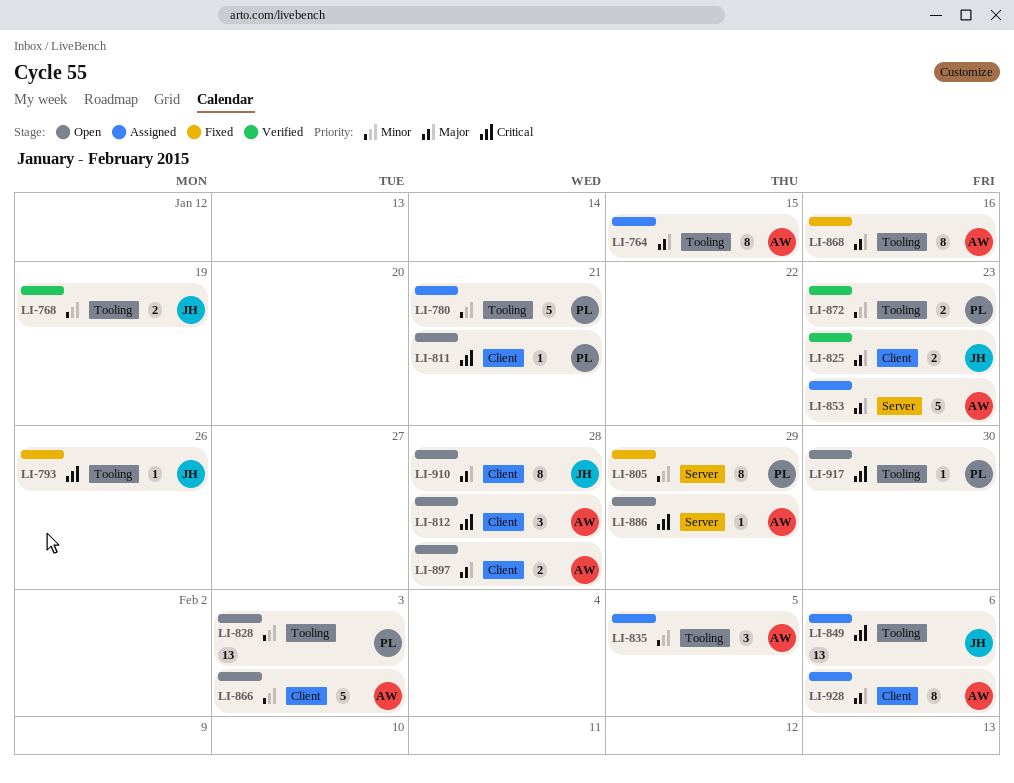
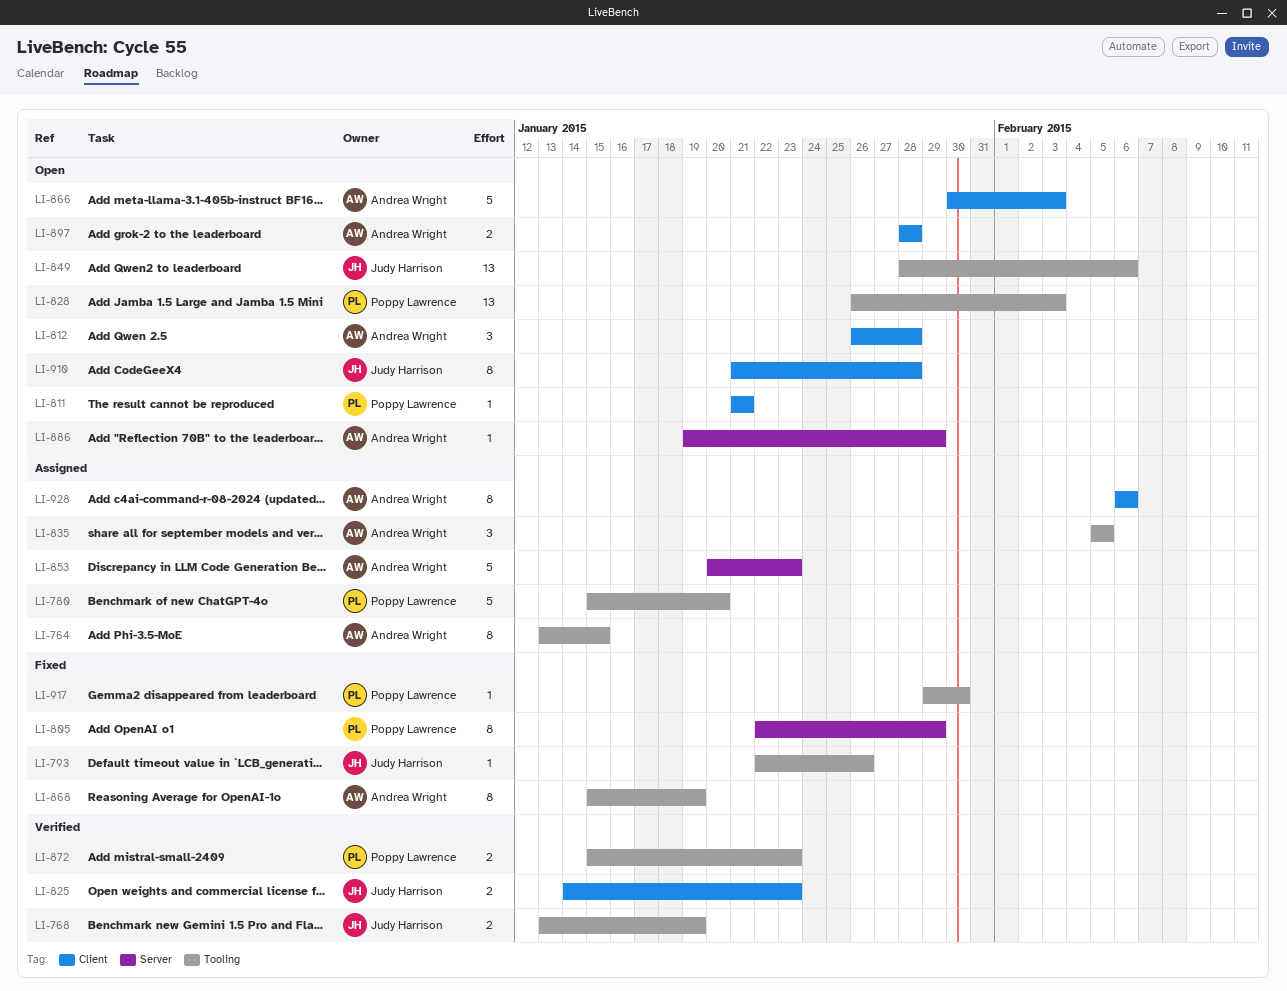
LI-780, due: Jan 21 -> Jan 20
LI-849, status: Assigned -> Open
LI-868, due: Jan 16 -> Jan 19
LI-917, status: Open -> Fixed

